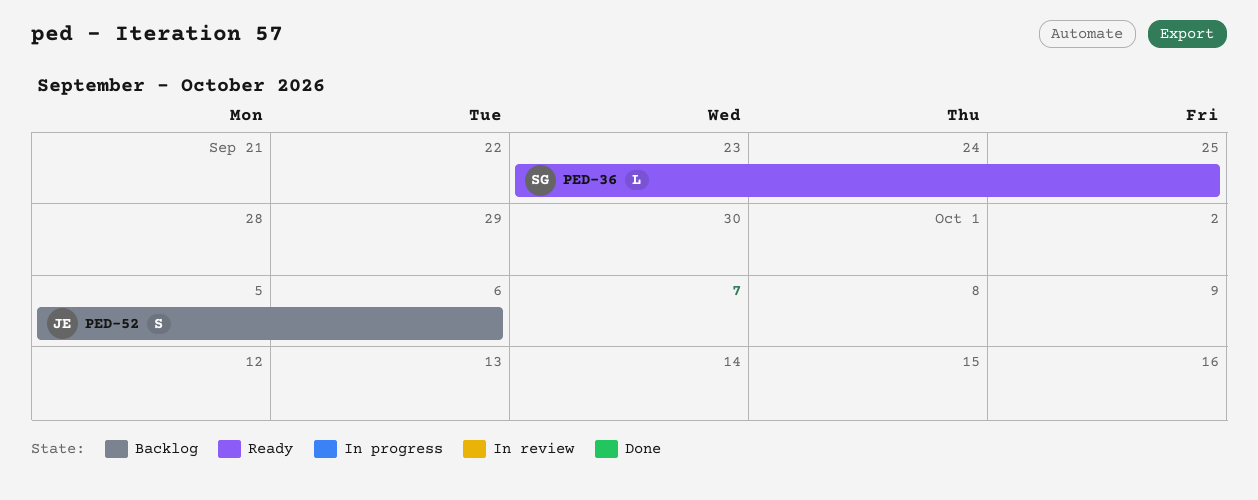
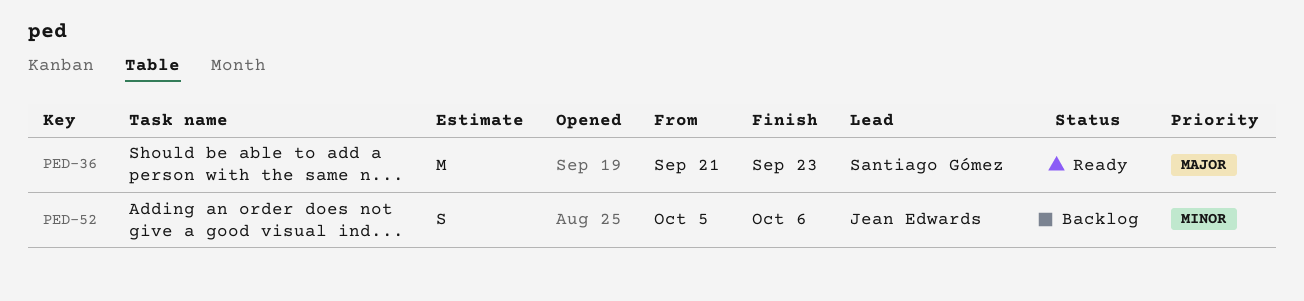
PED-36, estimate: L -> M
PED-36, start: Sep 23 -> Sep 21
PED-36, due: Sep 25 -> Sep 23

